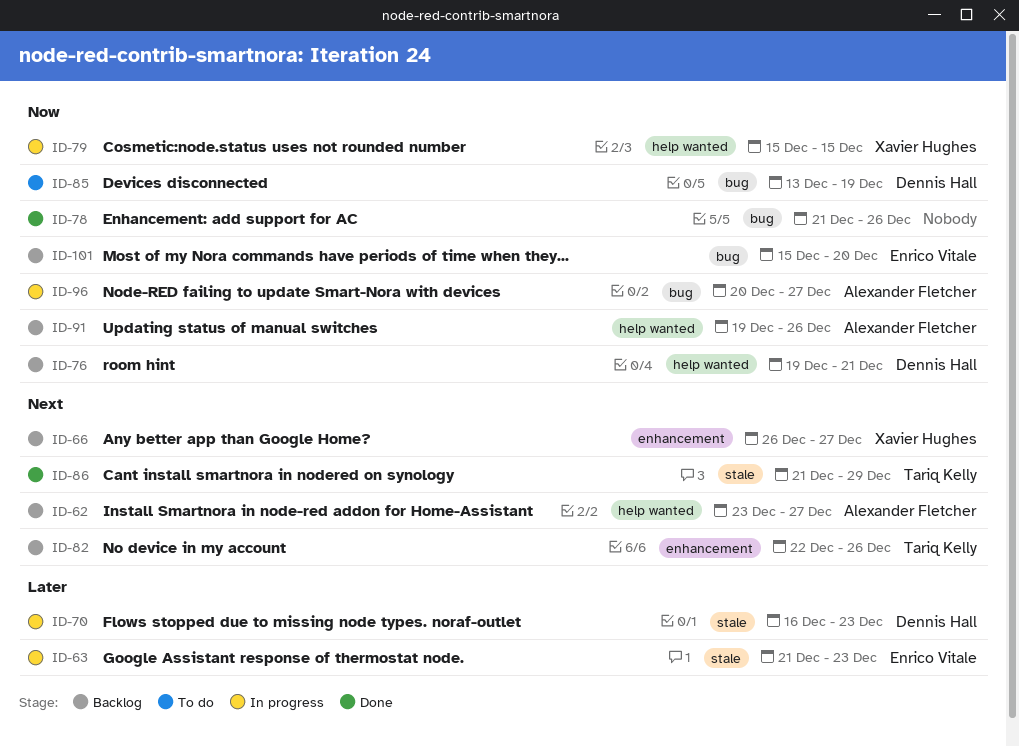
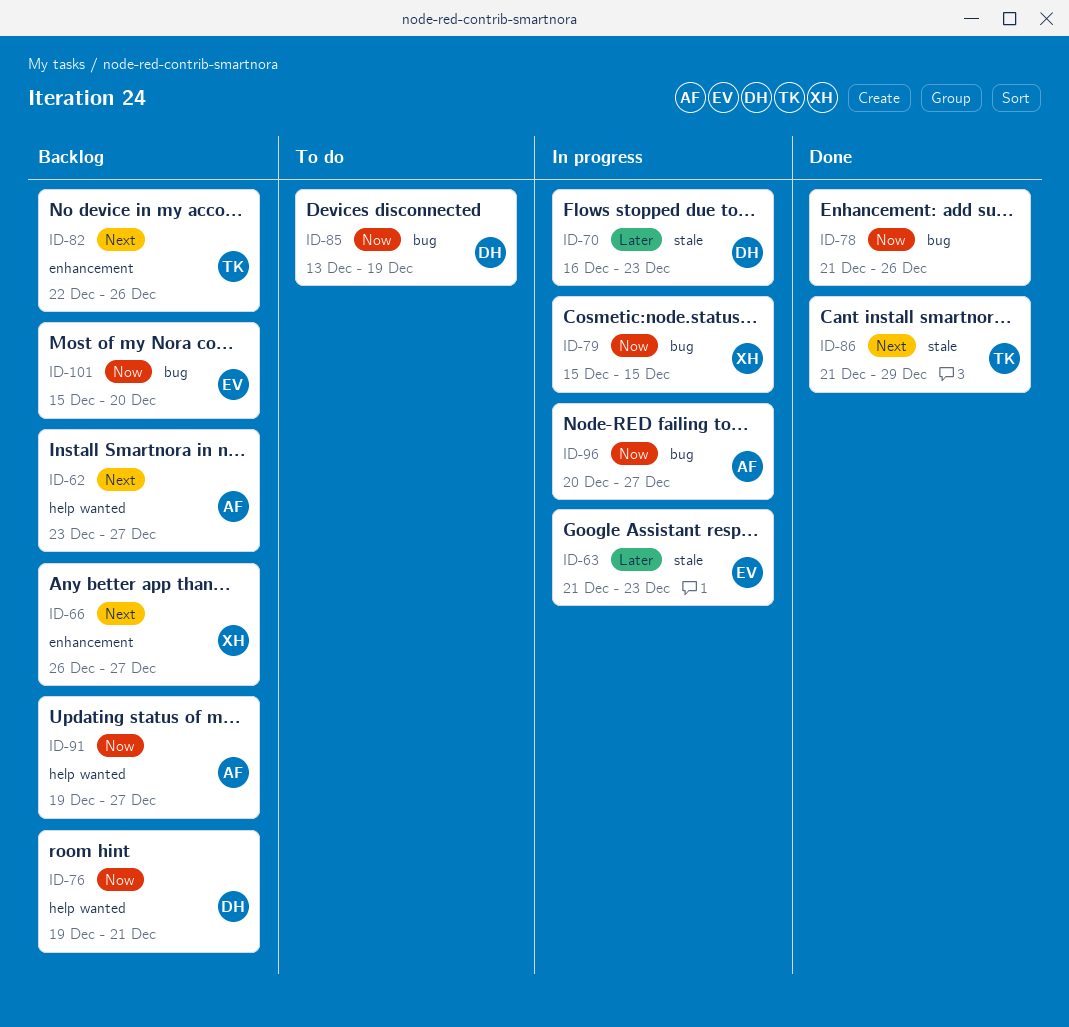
ID-79, label: help wanted -> bug
ID-91, due: Dec 26 -> Dec 27

